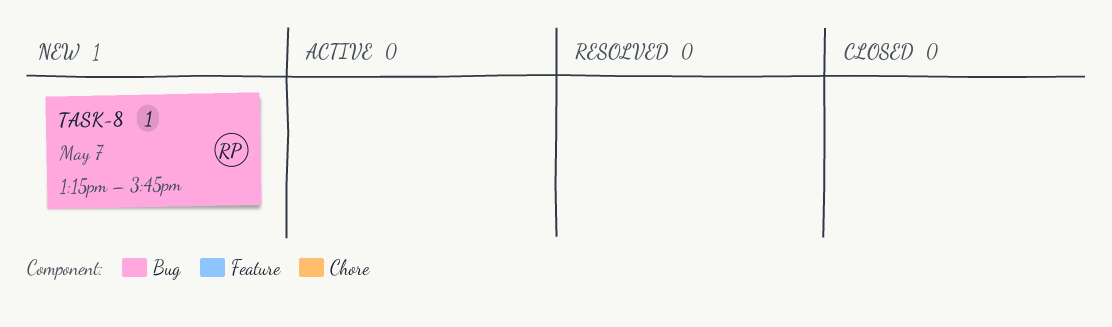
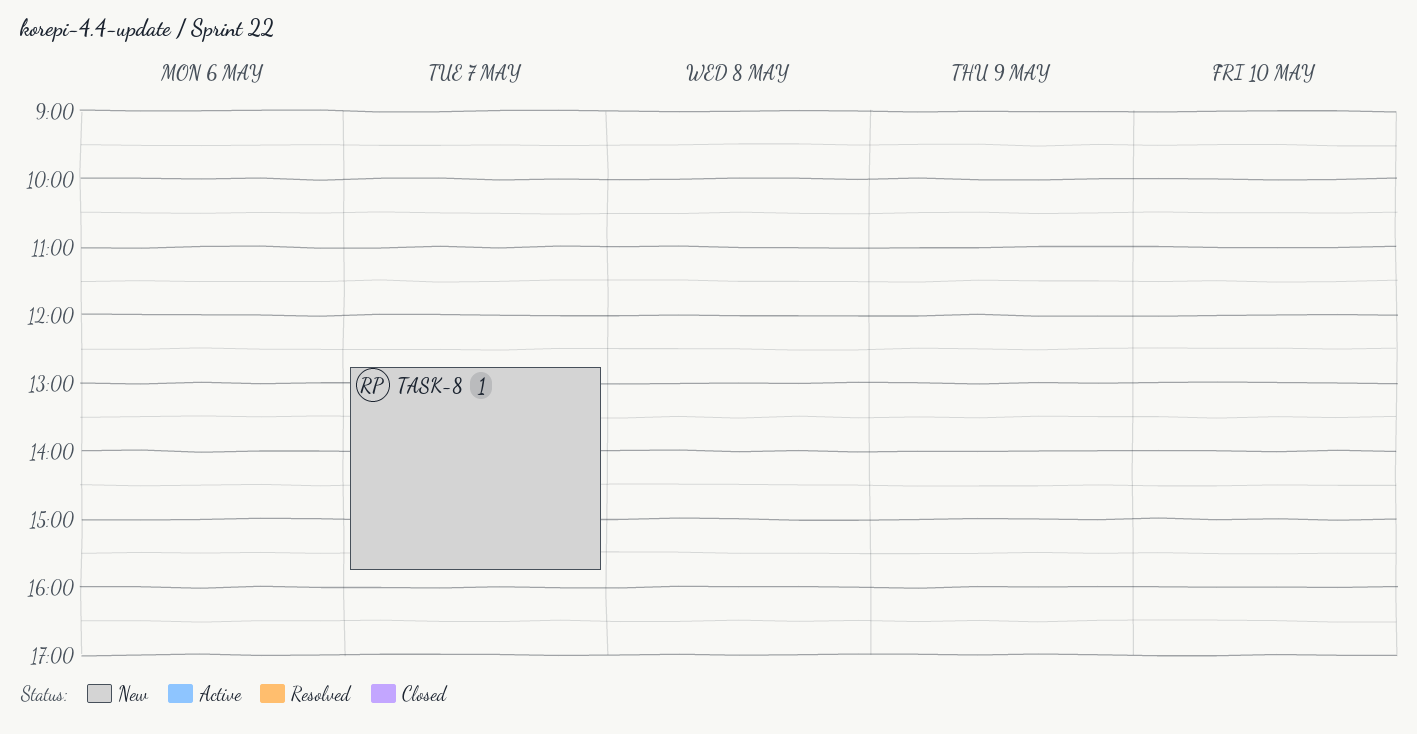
TASK-8, begins: 13:15 -> 12:45

